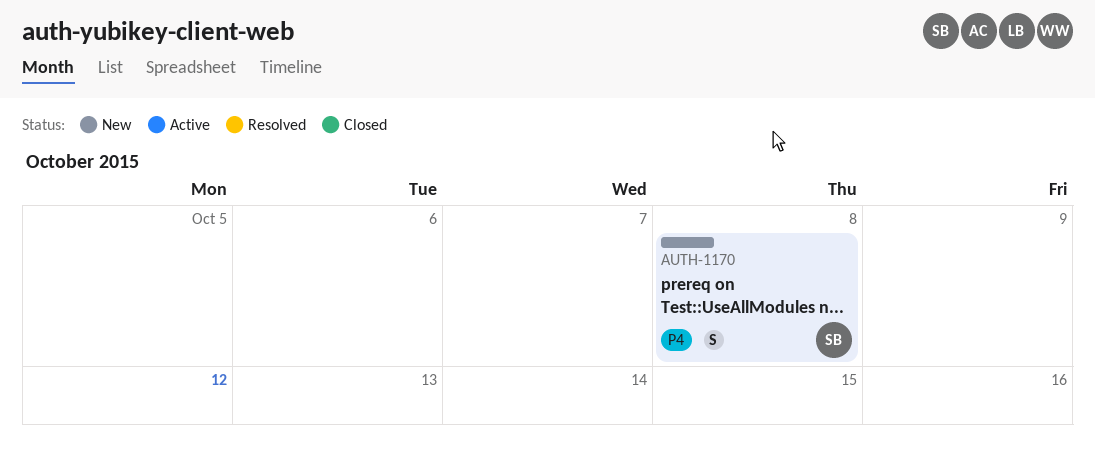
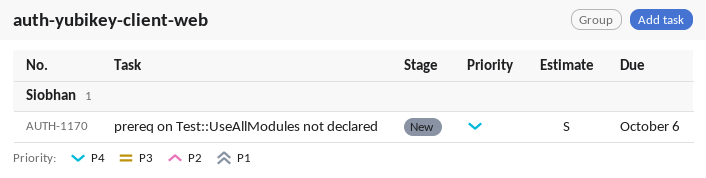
AUTH-1170, due: Oct 8 -> Oct 6

